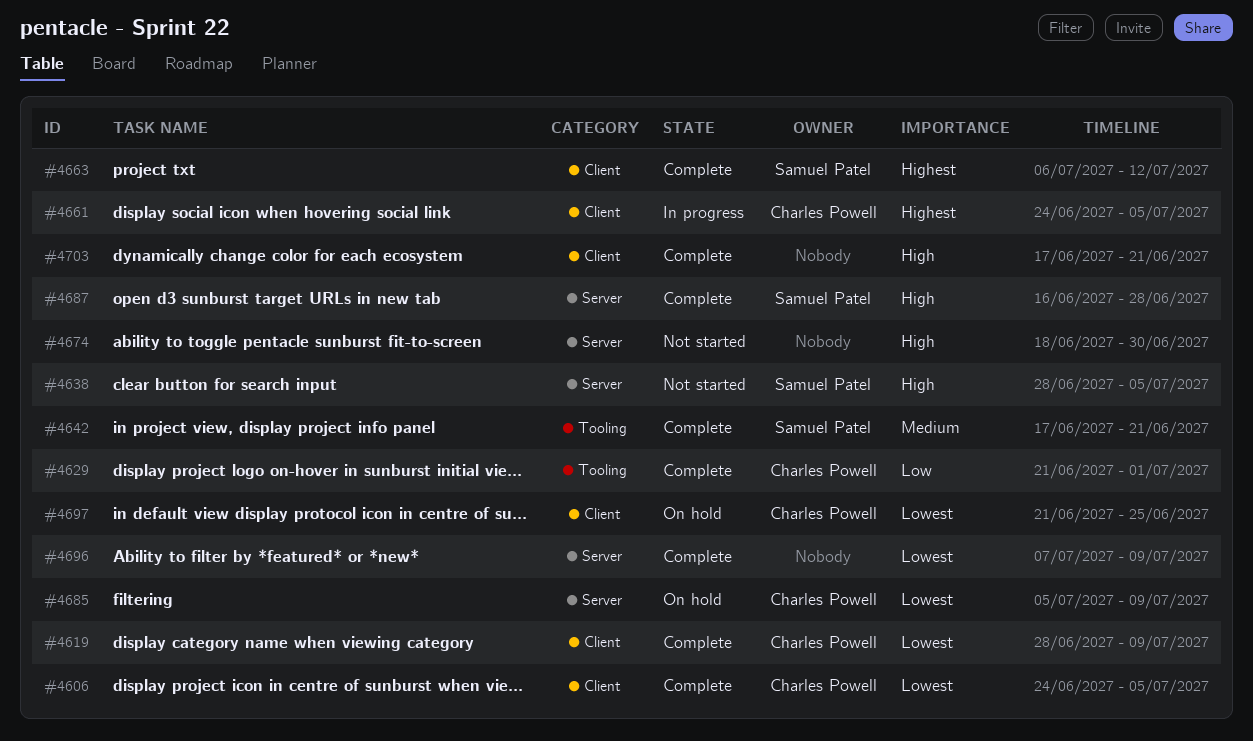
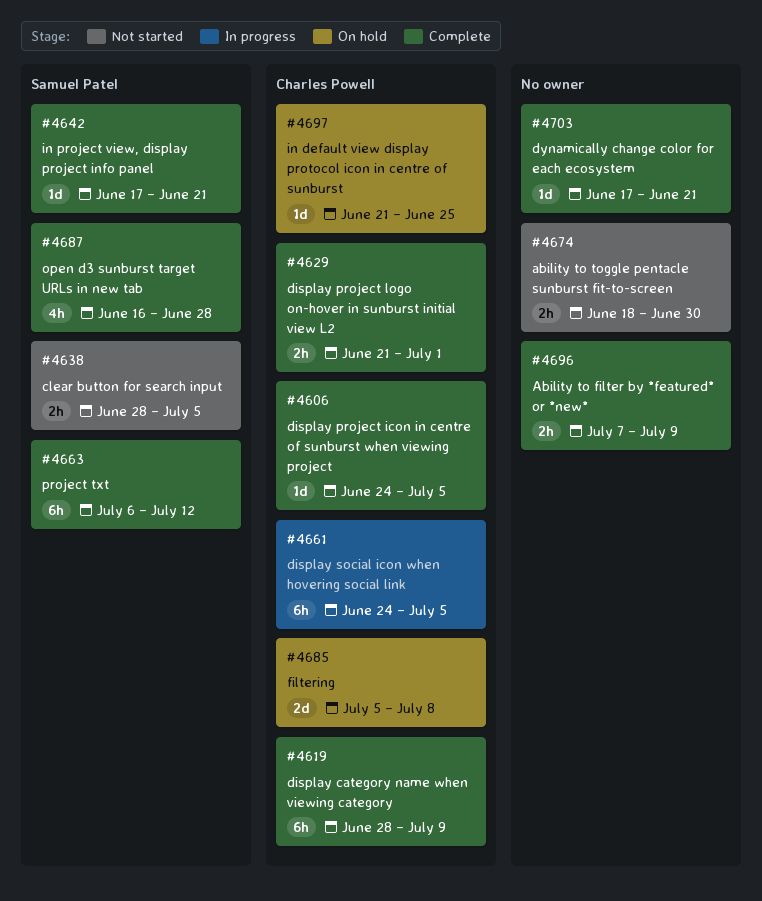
#4685, due: Jul 9 -> Jul 8

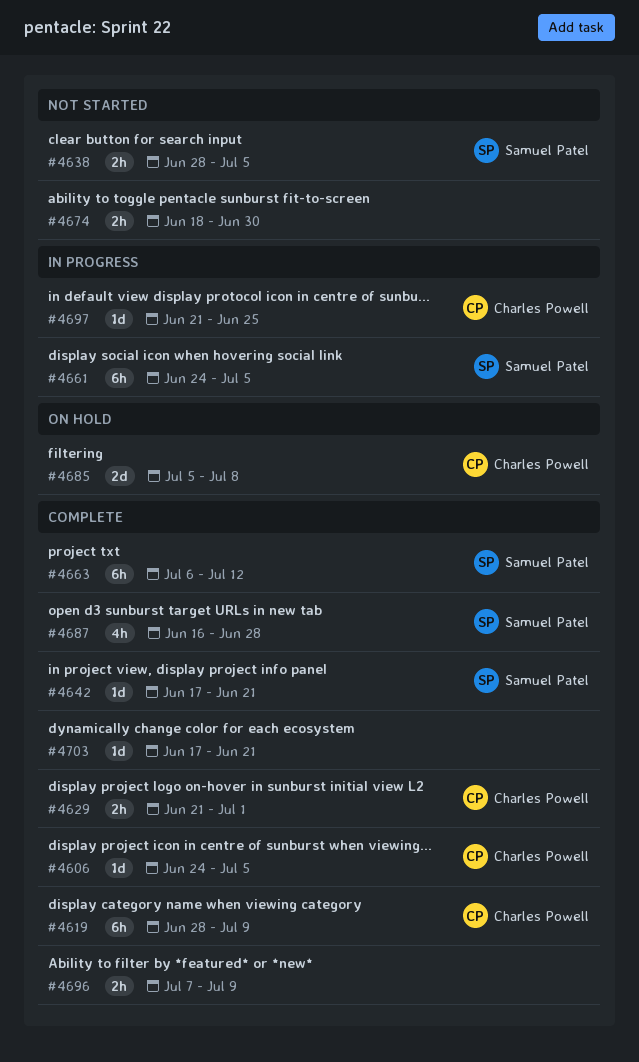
#4661, owner: Charles Powell -> Samuel Patel
#4697, status: On hold -> In progress

